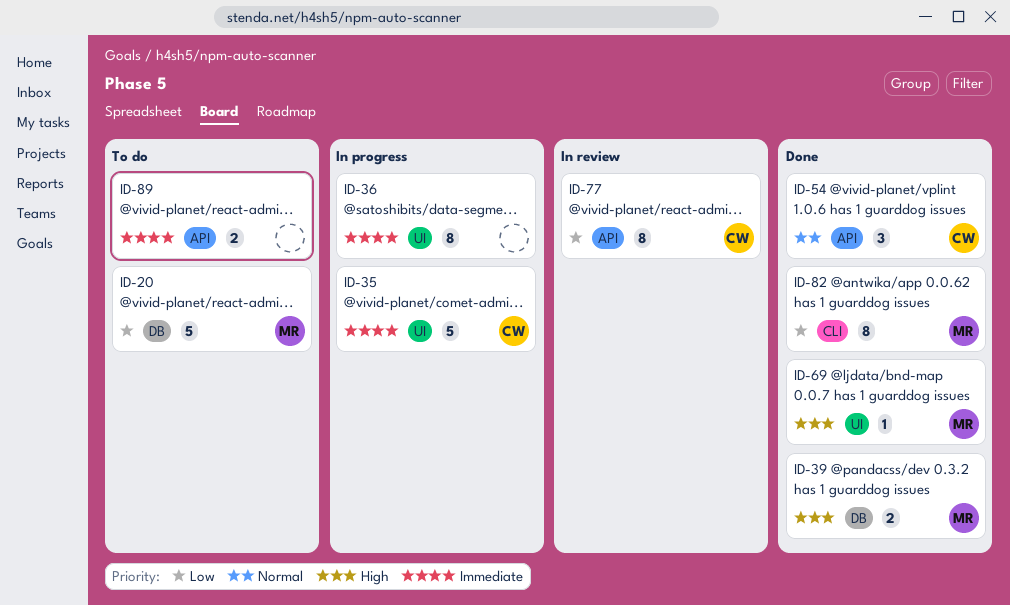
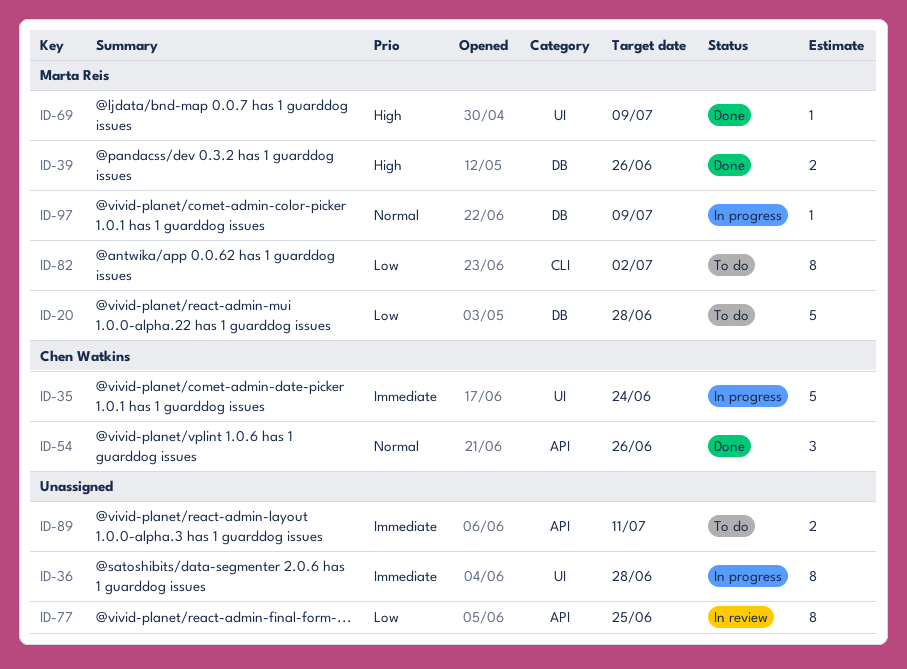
ID-77, owner: Chen Watkins -> none
ID-82, status: Done -> To do
ID-97: none -> present

